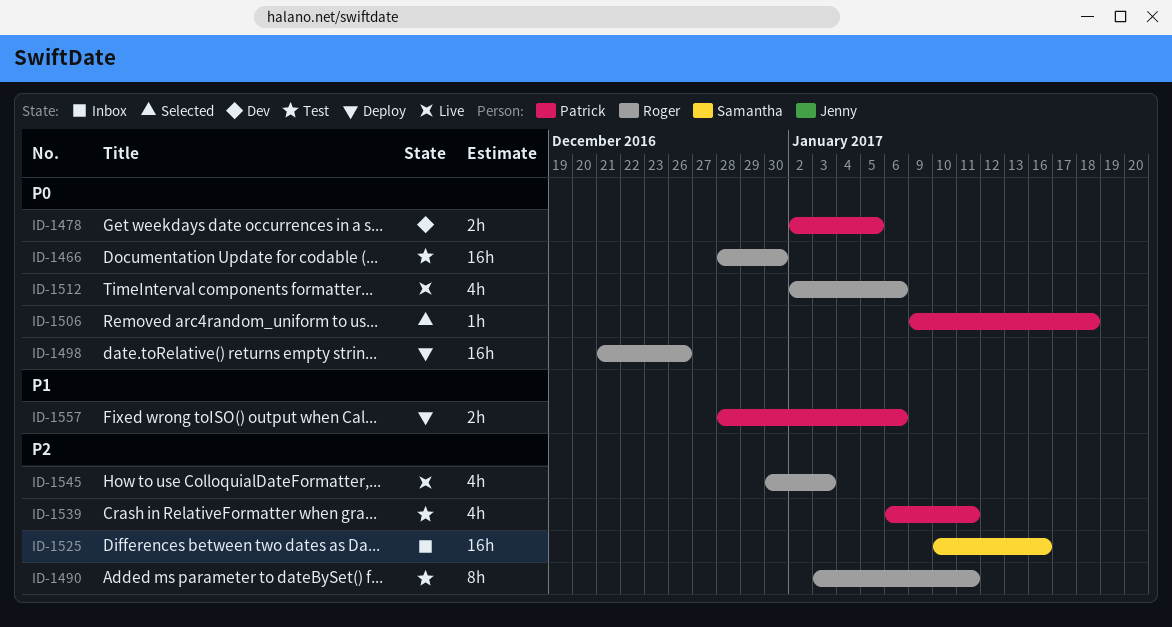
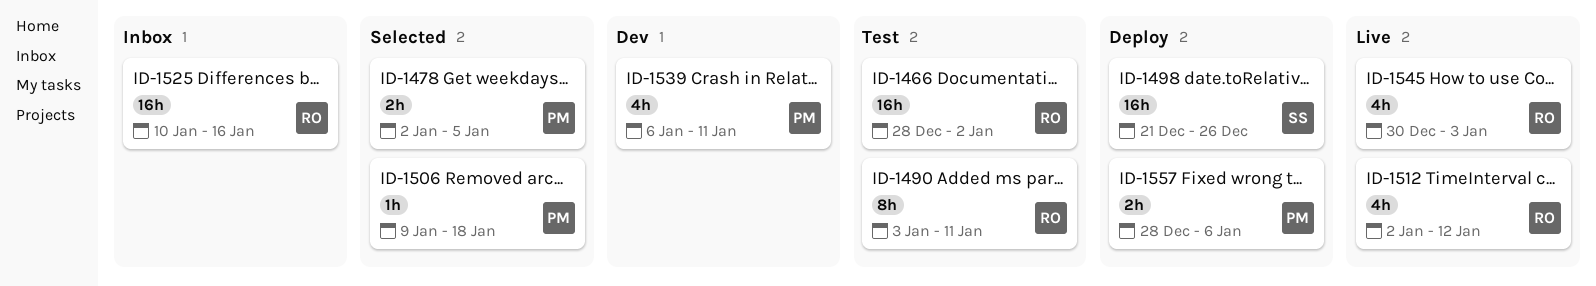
ID-1466, due: Dec 30 -> Jan 2
ID-1478, status: Dev -> Selected
ID-1498, owner: Roger -> Samantha
ID-1512, due: Jan 6 -> Jan 12
ID-1525, owner: Samantha -> Roger
ID-1539, status: Test -> Dev

